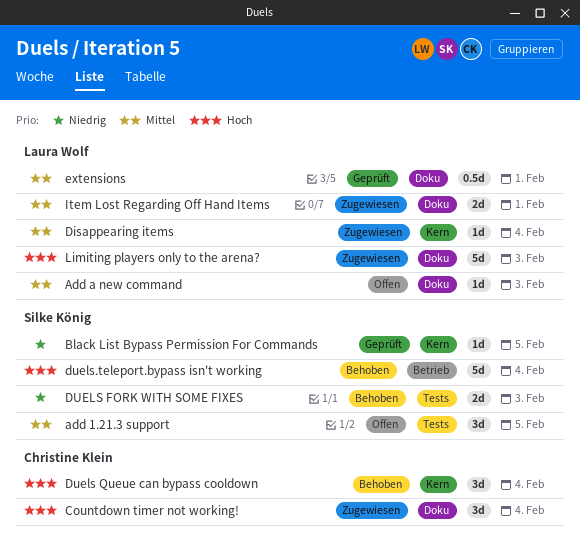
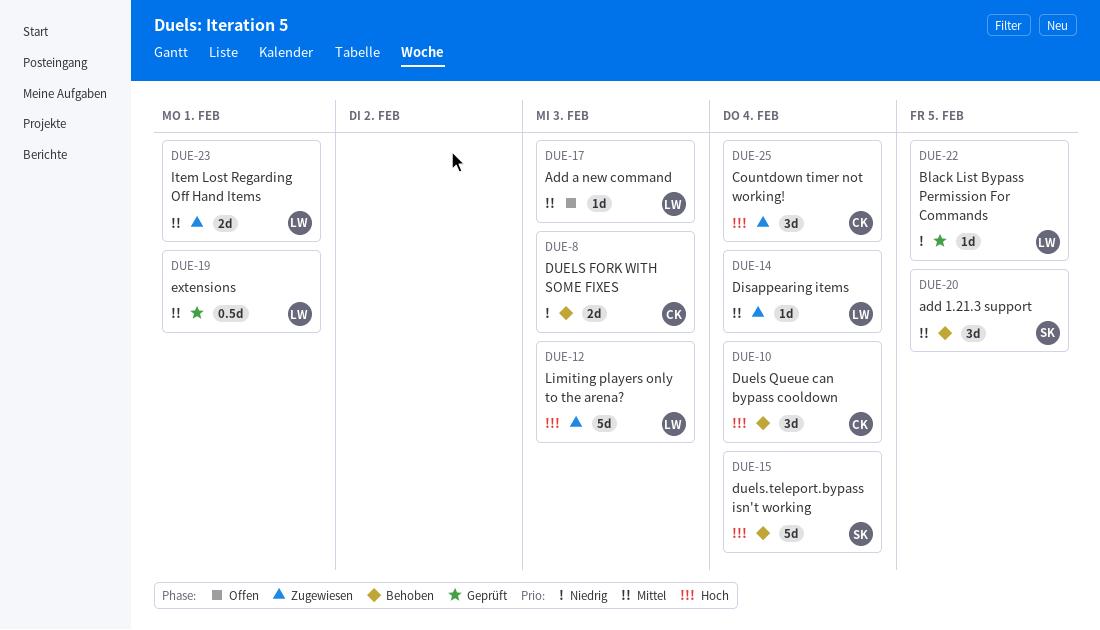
add 1.21.3 support, status: Offen -> Behoben
Black List Bypass Permission For Commands, owner: Silke König -> Laura Wolf
DUELS FORK WITH SOME FIXES, owner: Silke König -> Christine Klein

